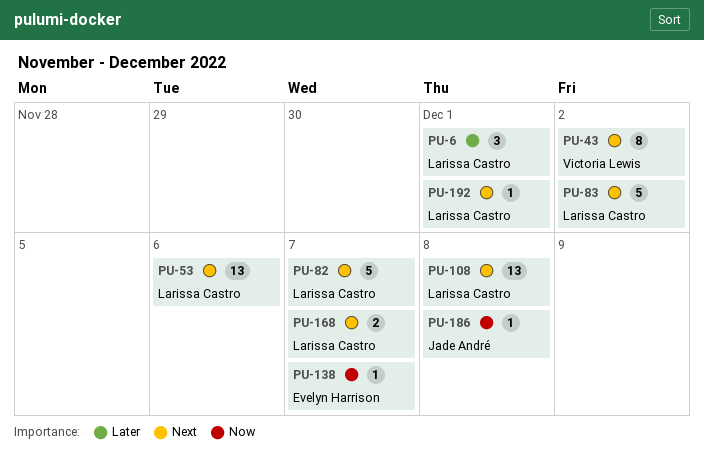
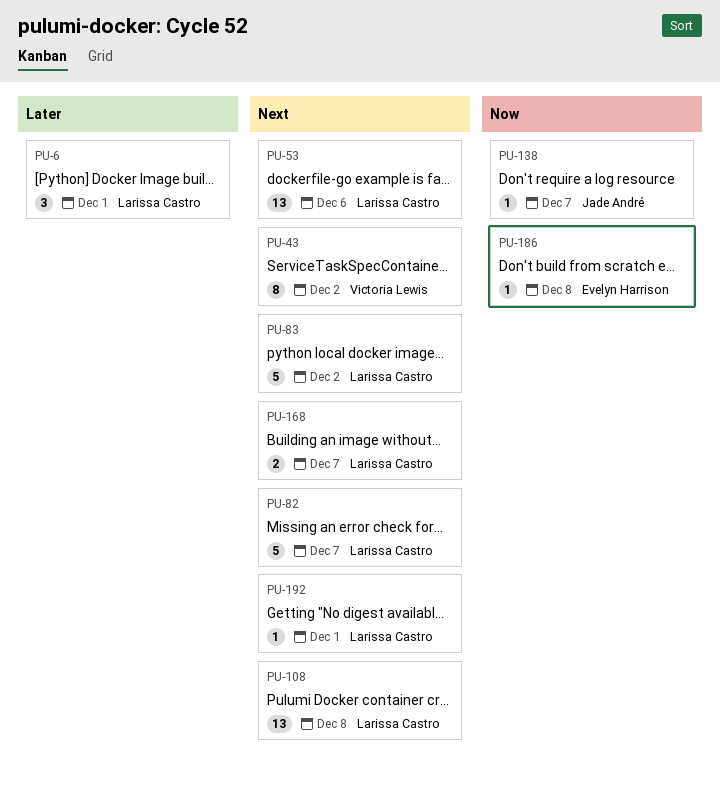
PU-138, owner: Evelyn Harrison -> Jade André
PU-186, owner: Jade André -> Evelyn Harrison

